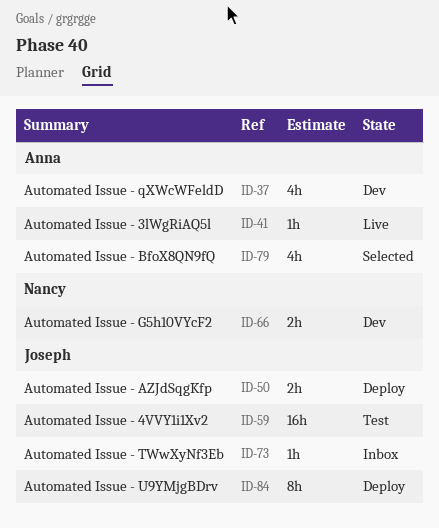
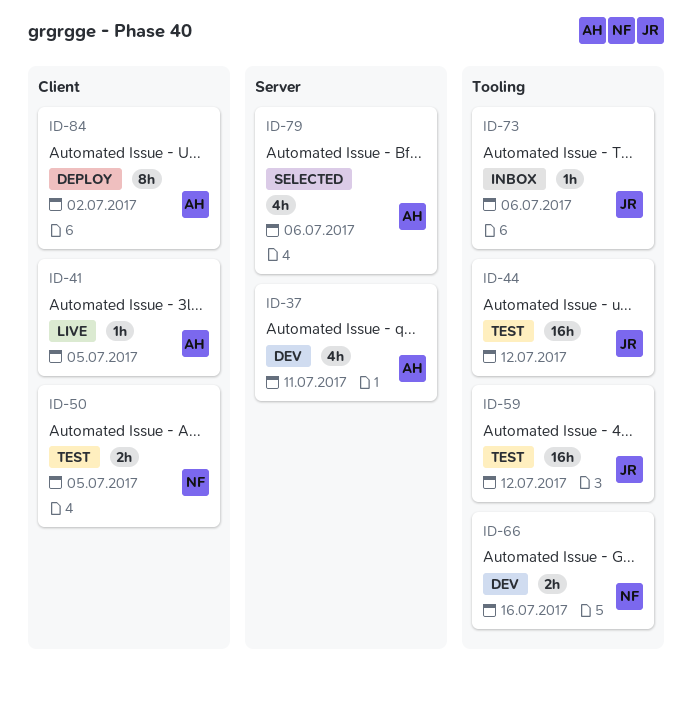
ID-44: none -> present
ID-50, status: Deploy -> Test
ID-50, owner: Joseph -> Nancy
ID-84, owner: Joseph -> Anna

